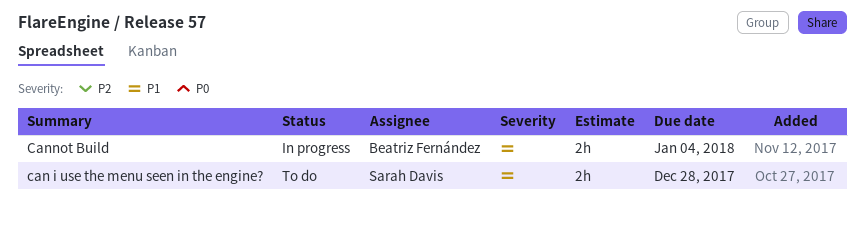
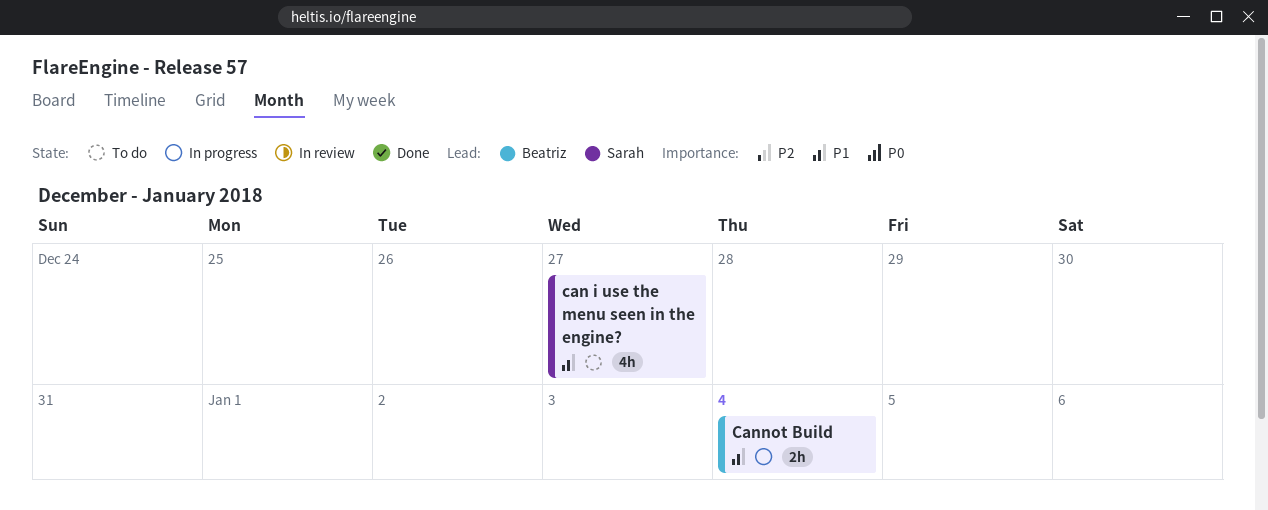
can i use the menu seen in the engine?, estimate: 2h -> 4h
can i use the menu seen in the engine?, due: Dec 28 -> Dec 27

